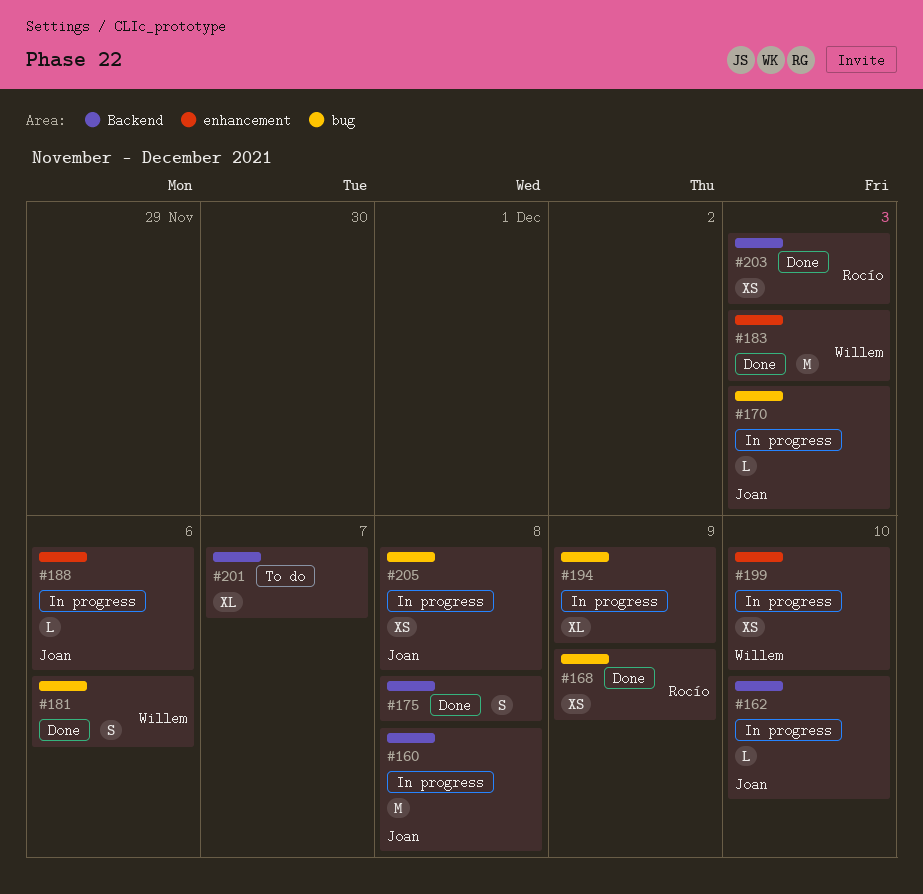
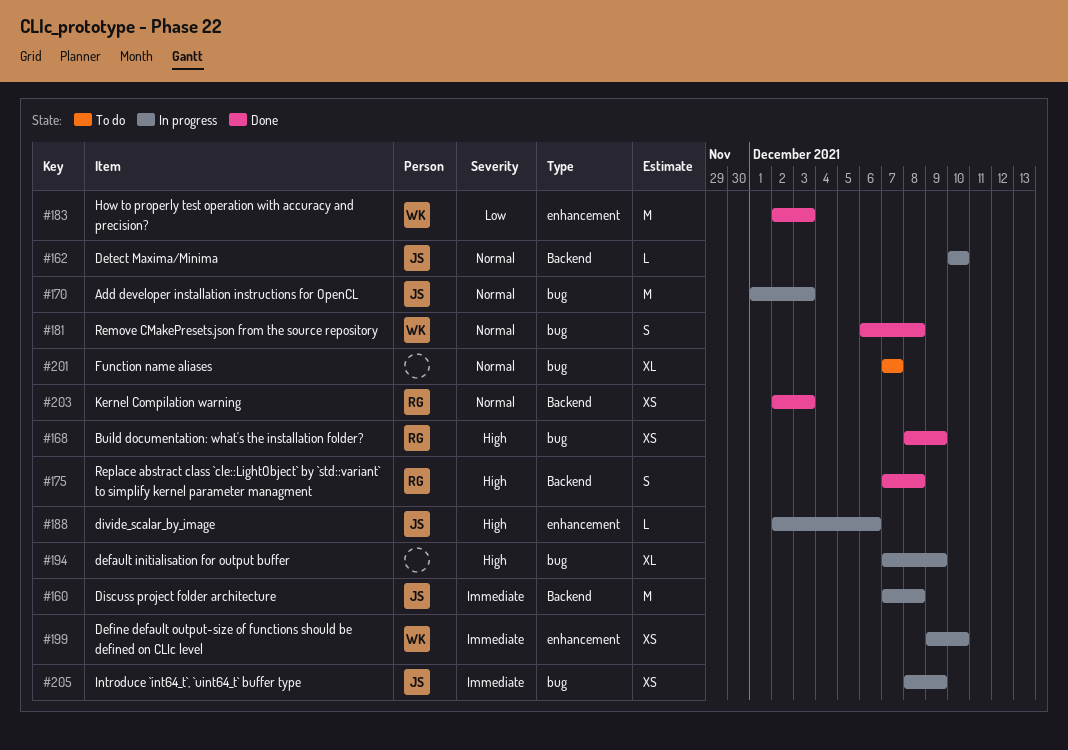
#170, estimate: L -> M
#175, owner: none -> Rocío
#181, due: Dec 6 -> Dec 8
#201, label: Backend -> bug
#205, due: Dec 8 -> Dec 9

